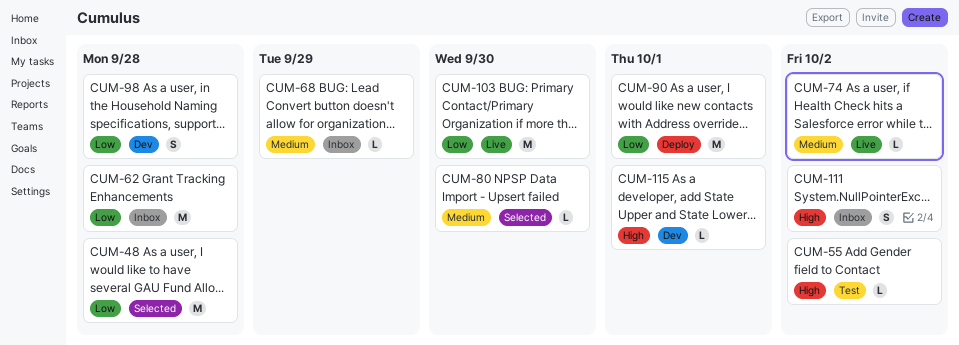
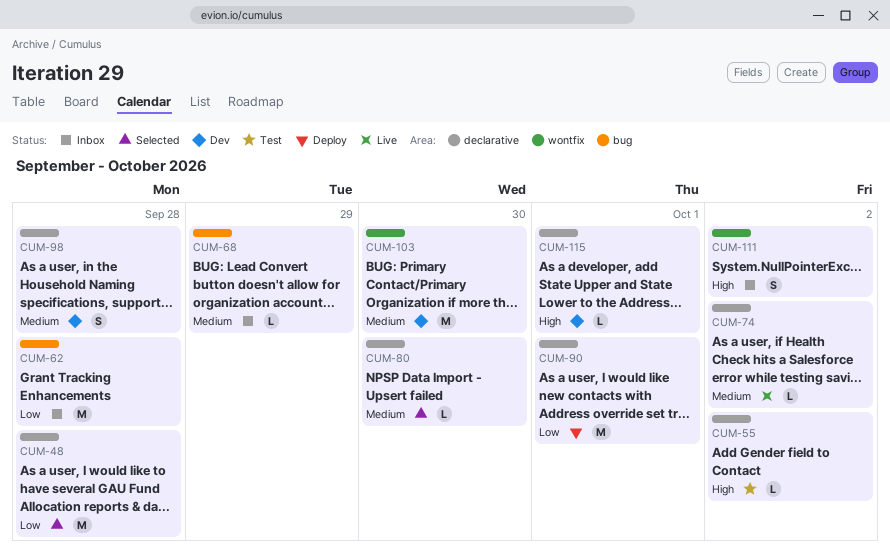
CUM-98, priority: Low -> Medium
CUM-103, status: Live -> Dev
CUM-103, priority: Low -> Medium

